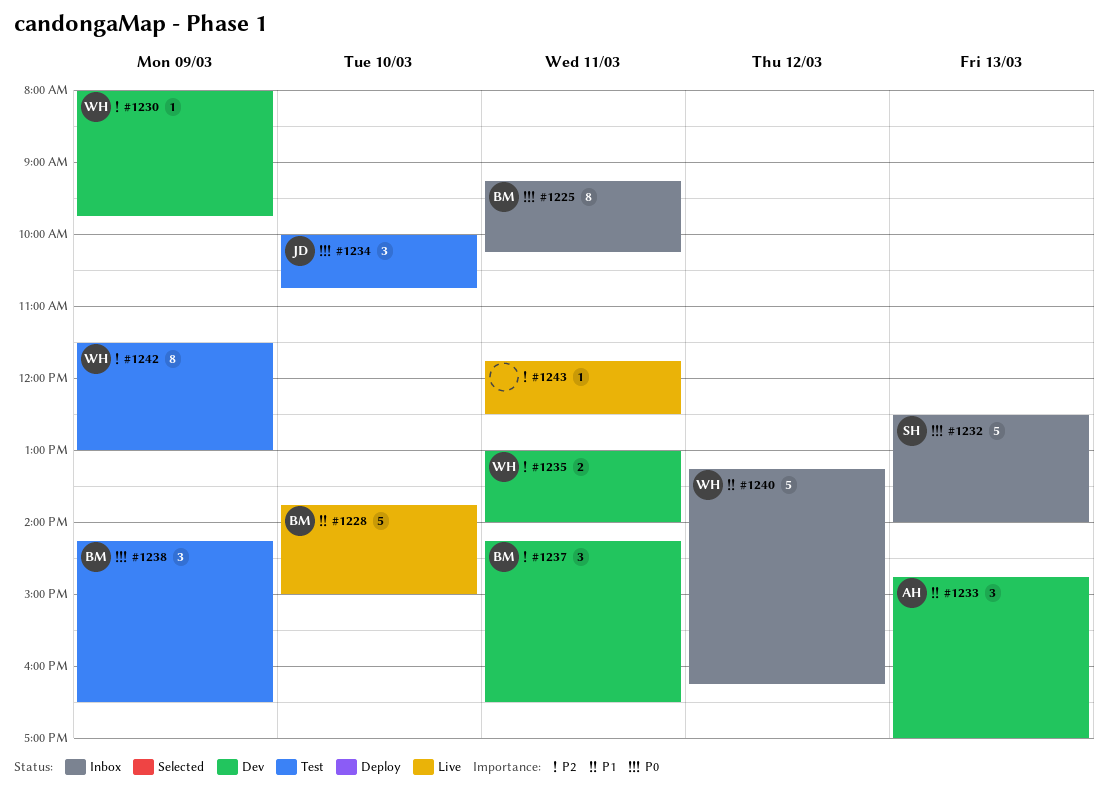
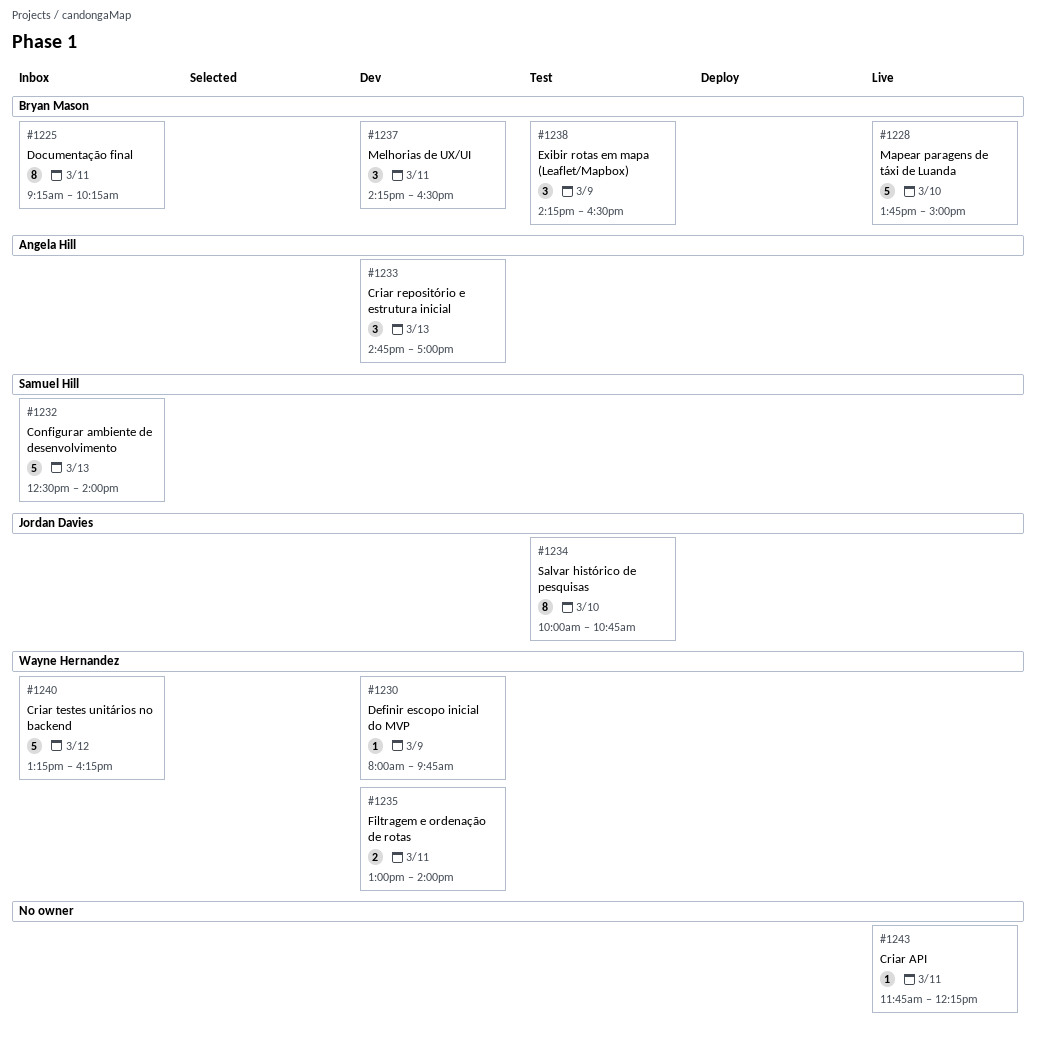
#1234, estimate: 3 -> 8
#1242: present -> none
#1243, ends: 12:30 -> 12:15

